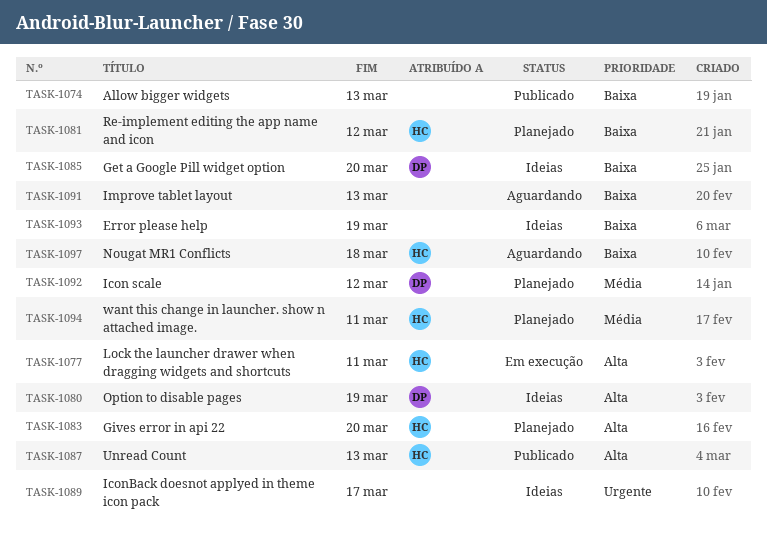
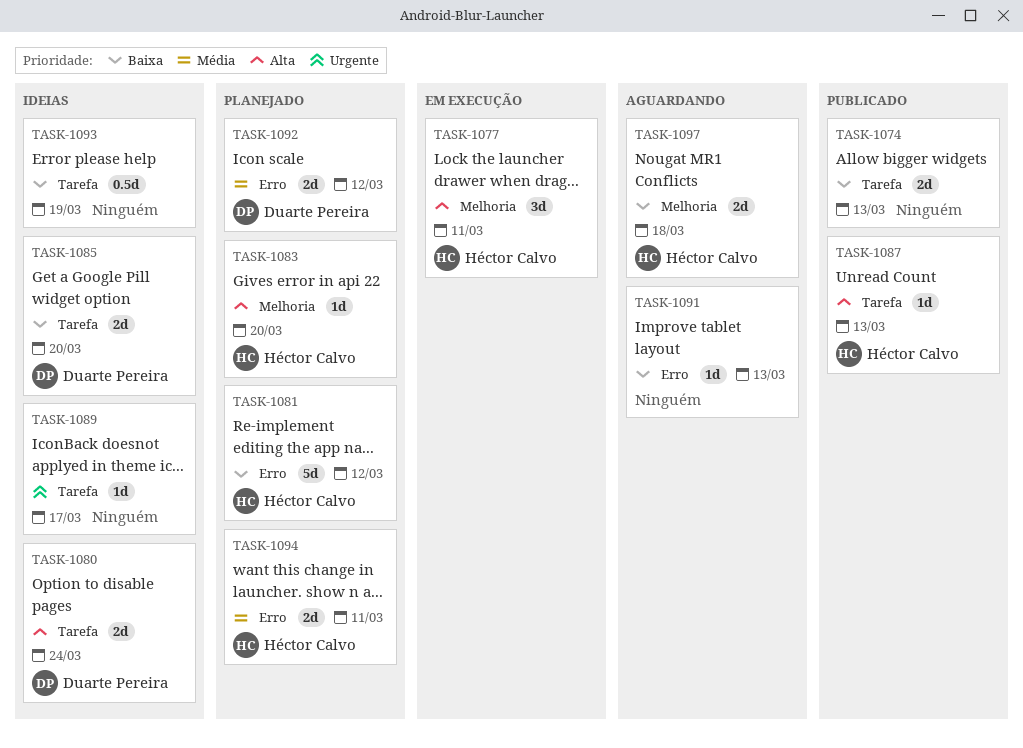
TASK-1080, due: Mar 19 -> Mar 24

